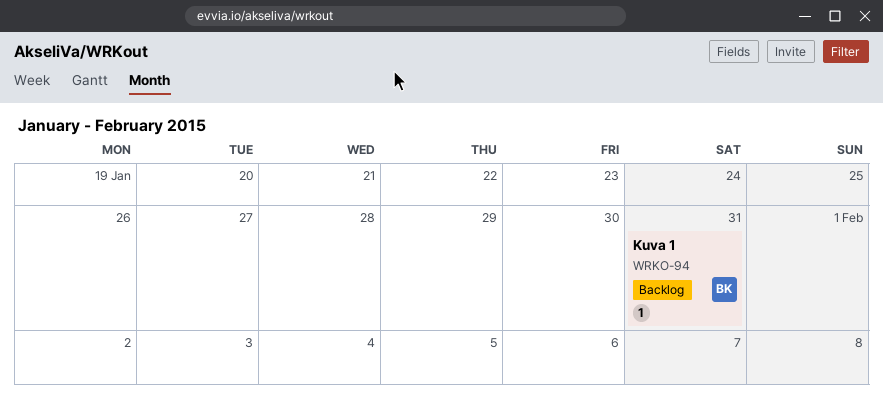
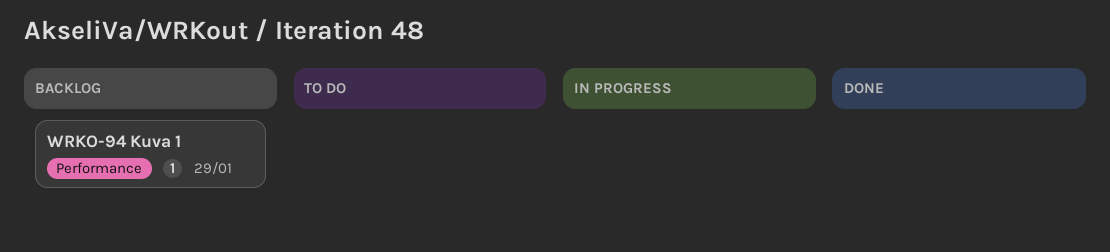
WRKO-94, due: Jan 31 -> Jan 29

